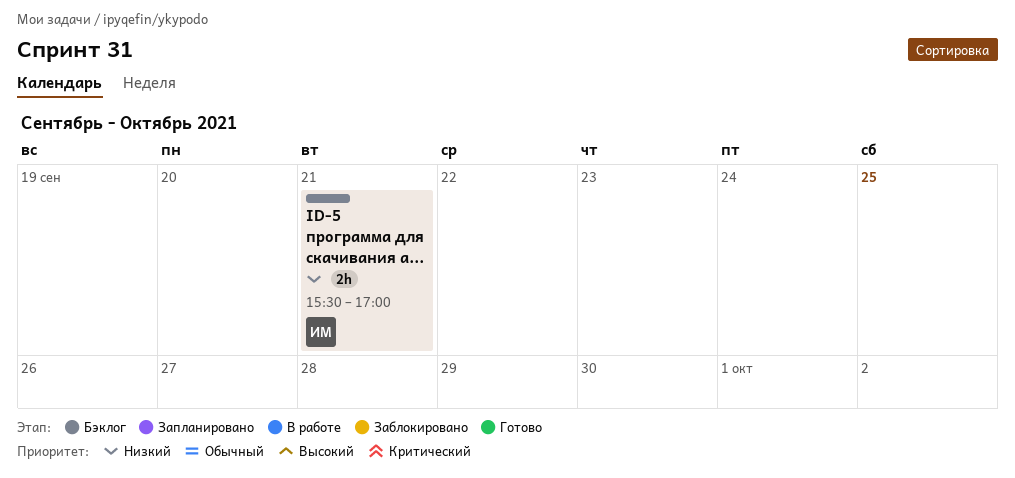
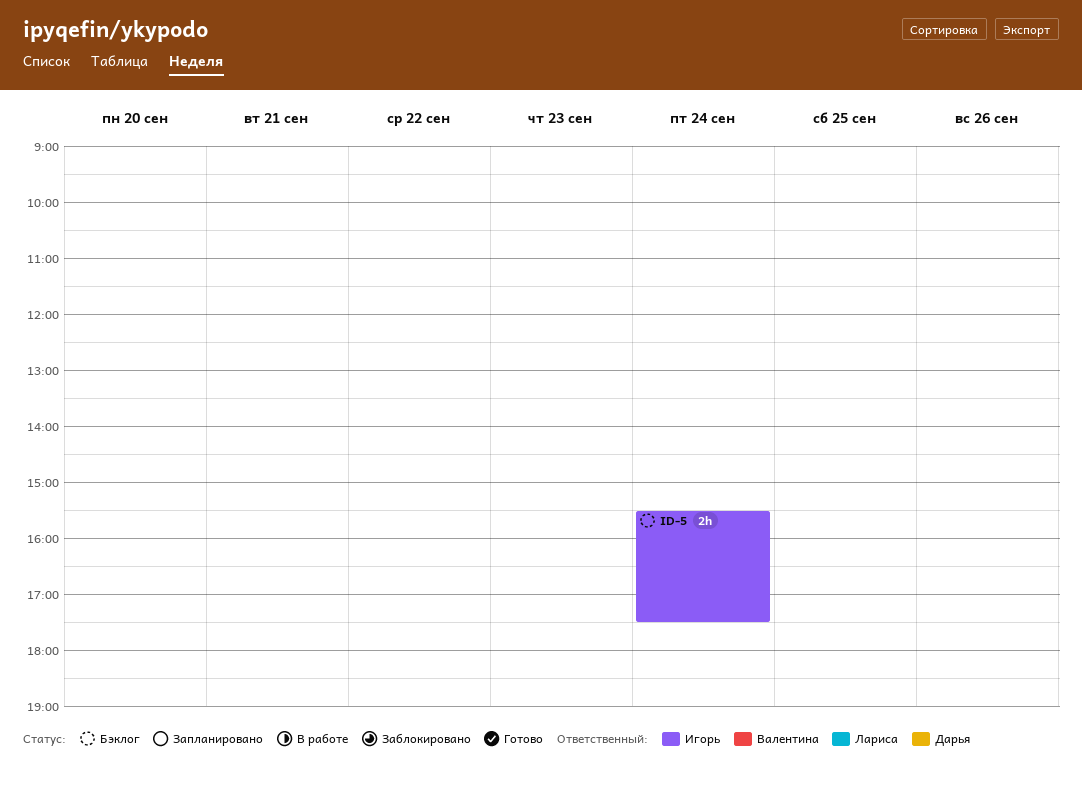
ID-5, day: Sep 21 -> Sep 24
ID-5, ends: 17:00 -> 17:30

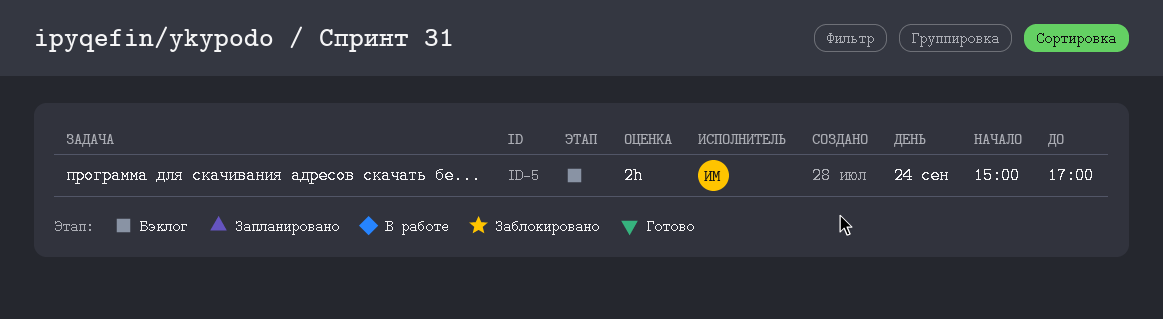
ID-5, begins: 15:30 -> 15:00
ID-5, ends: 17:30 -> 17:00

